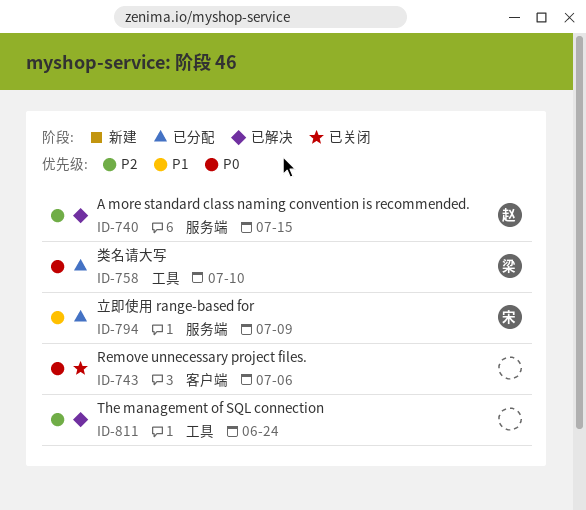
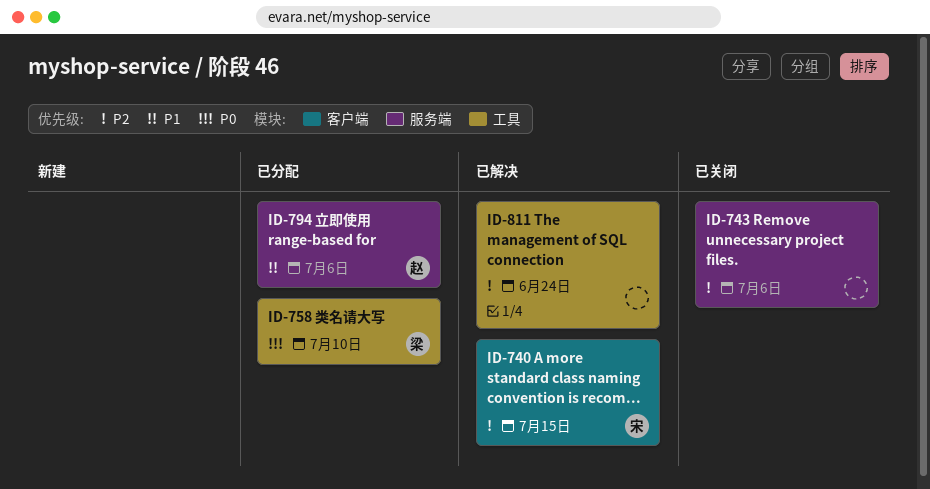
ID-740, owner: 赵 -> 宋
ID-740, label: 服务端 -> 客户端
ID-743, priority: P0 -> P2
ID-743, label: 客户端 -> 服务端
ID-794, owner: 宋 -> 赵
ID-794, due: Jul 9 -> Jul 6

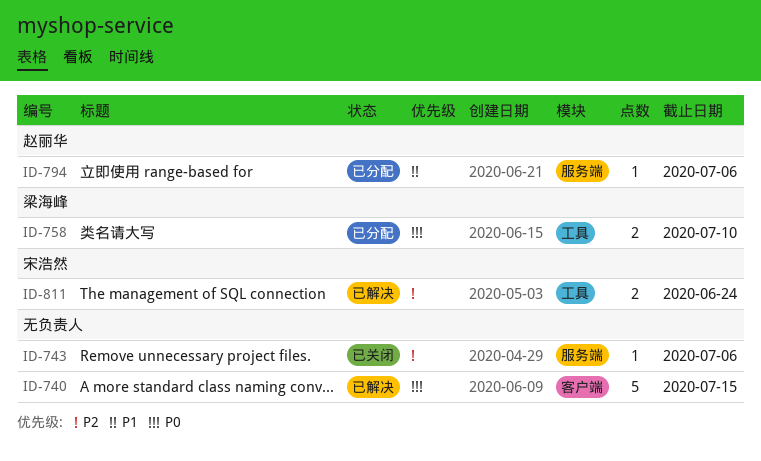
ID-740, owner: 宋浩然 -> none
ID-740, priority: P2 -> P0
ID-811, owner: none -> 宋浩然

